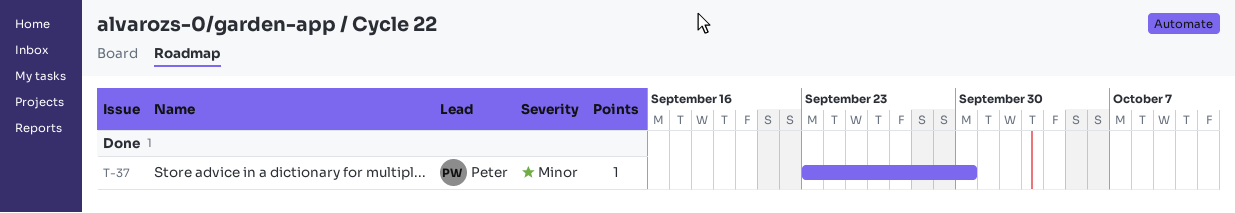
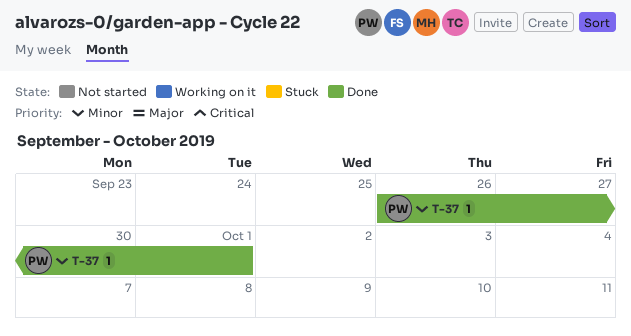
T-37, start: Sep 23 -> Sep 26
T-37, due: Sep 30 -> Oct 1

